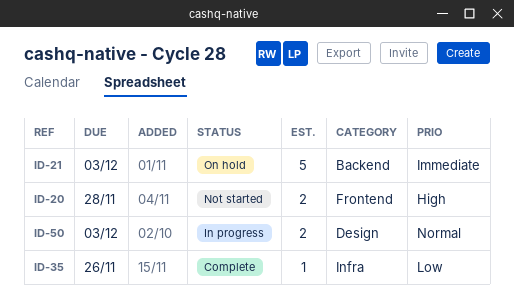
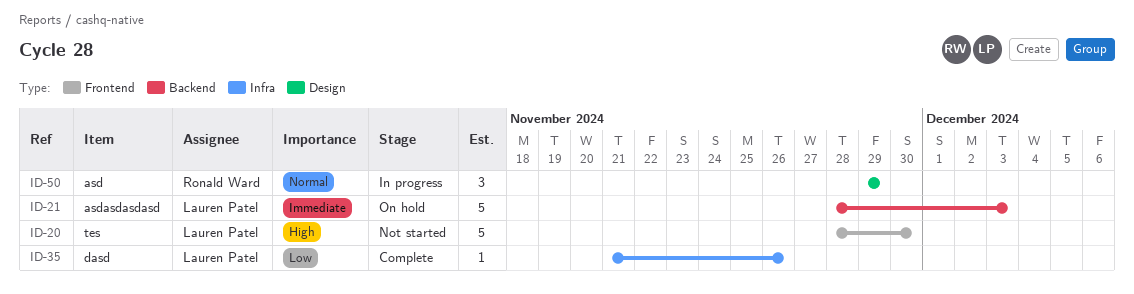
ID-20, estimate: 2 -> 5
ID-20, due: Nov 28 -> Nov 30
ID-50, estimate: 2 -> 3
ID-50, due: Dec 3 -> Nov 29

